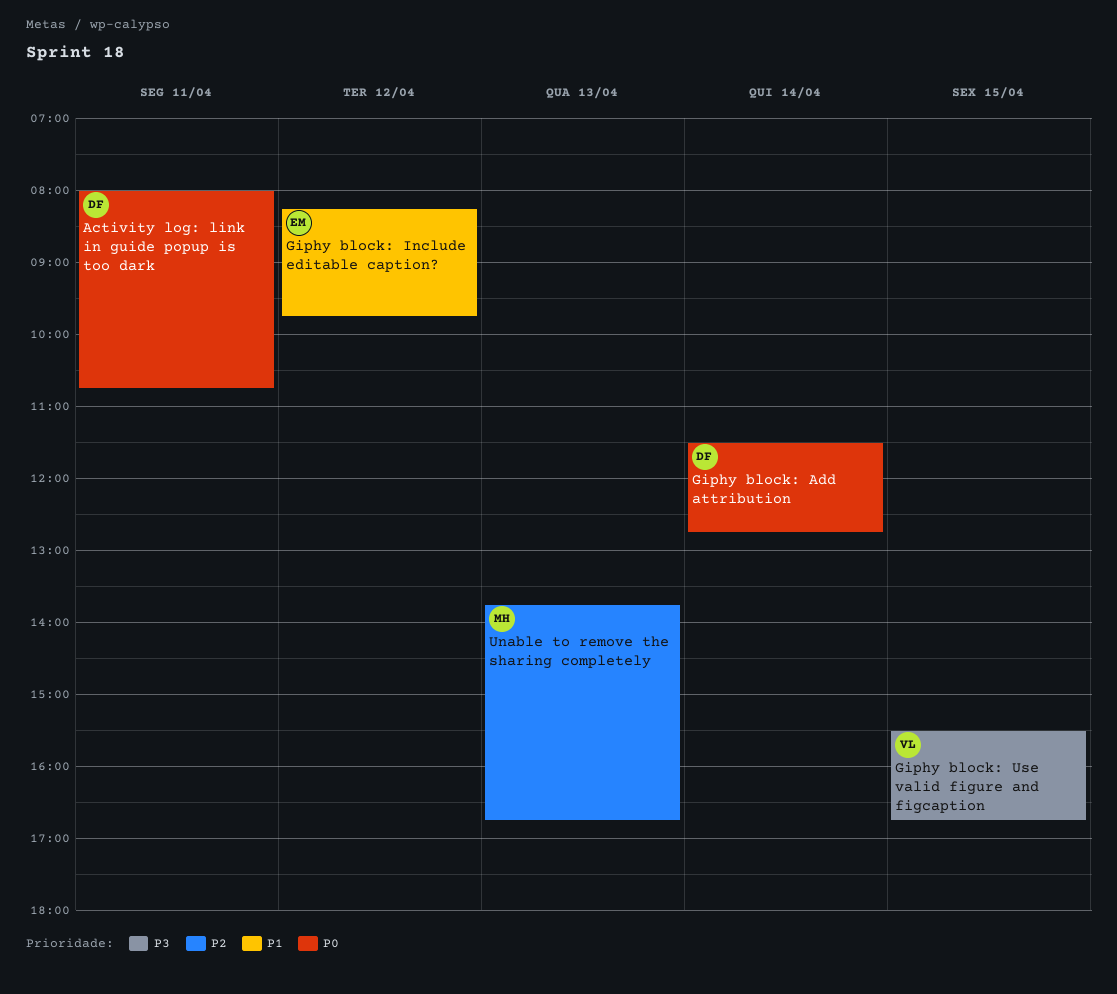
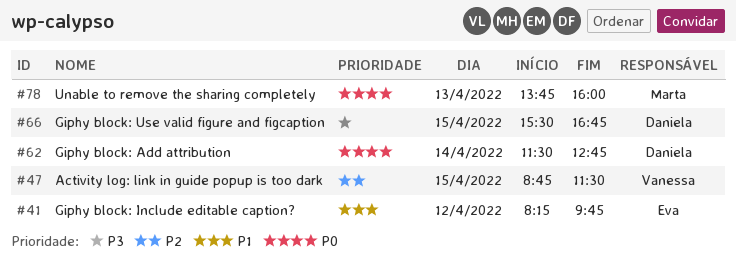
Activity log: link in guide popup is too dark, owner: Daniela -> Vanessa
Activity log: link in guide popup is too dark, priority: P0 -> P2
Activity log: link in guide popup is too dark, day: Apr 11 -> Apr 15
Activity log: link in guide popup is too dark, begins: 08:00 -> 08:45
Activity log: link in guide popup is too dark, ends: 10:45 -> 11:30
Giphy block: Use valid figure and figcaption, owner: Vanessa -> Daniela
Unable to remove the sharing completely, priority: P2 -> P0
Unable to remove the sharing completely, ends: 16:45 -> 16:00

